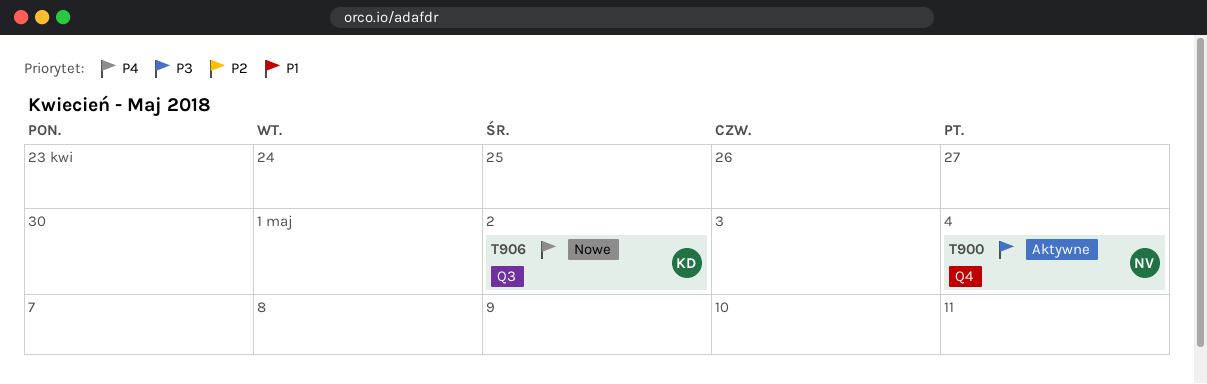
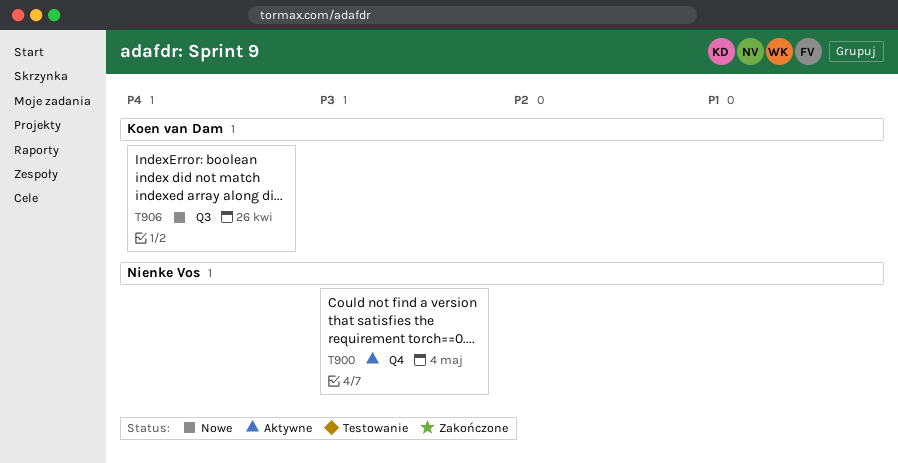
T906, due: May 2 -> Apr 26

